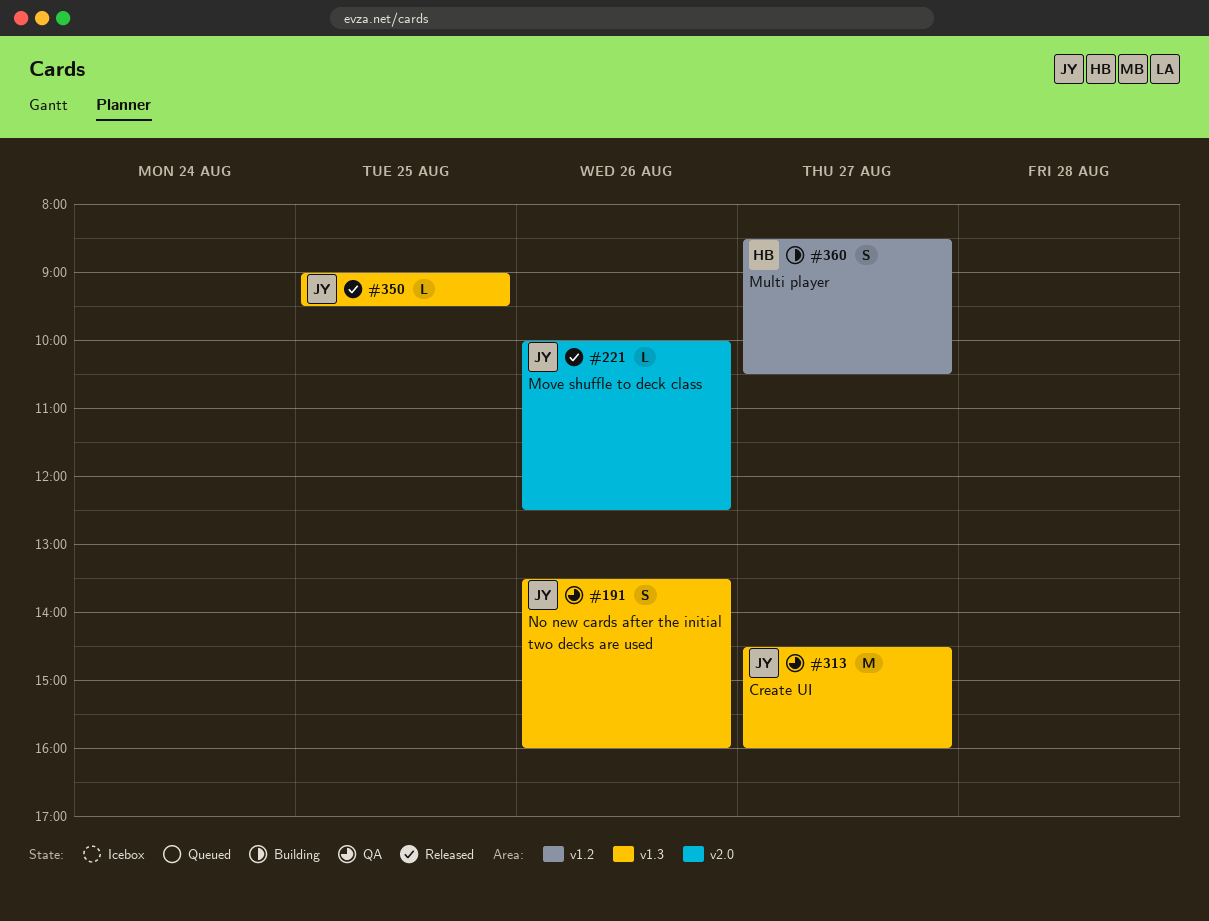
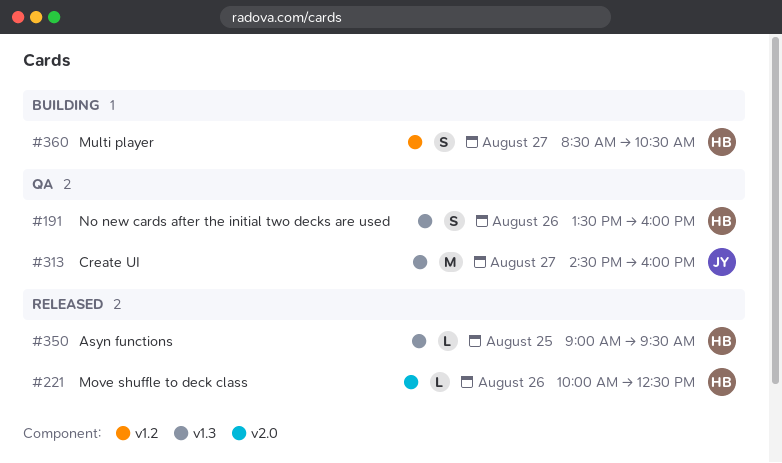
#191, owner: JY -> HB
#221, owner: JY -> HB
#350, owner: JY -> HB

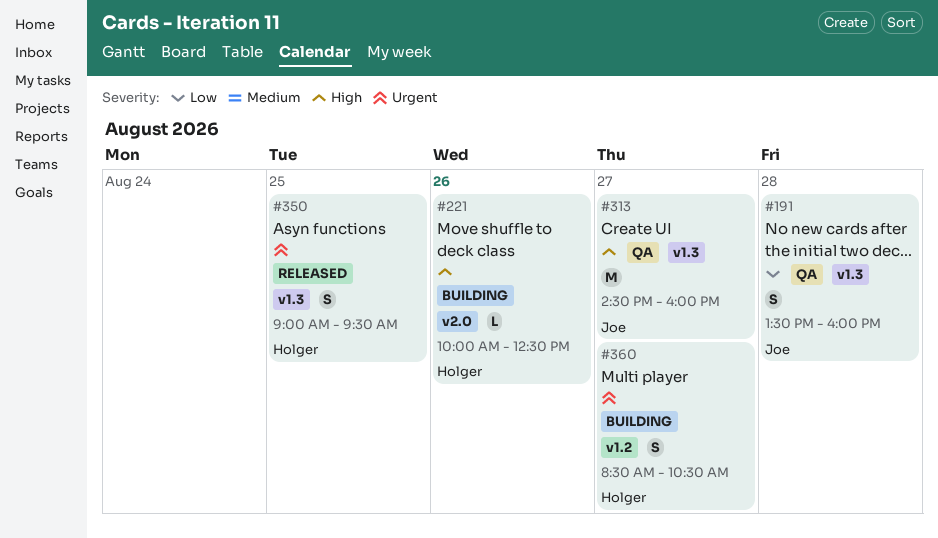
#191, owner: Holger -> Joe
#191, day: Aug 26 -> Aug 28
#221, status: Released -> Building
#350, estimate: L -> S

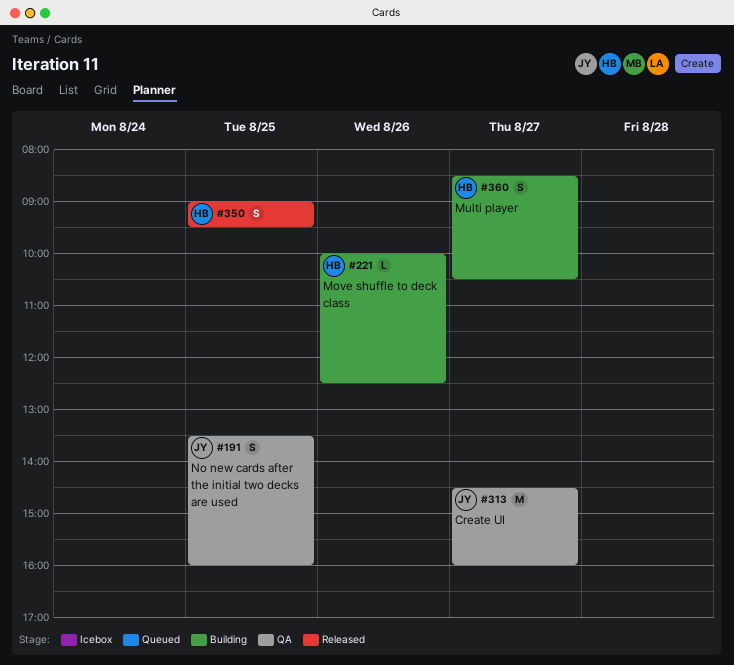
#191, day: Aug 28 -> Aug 25

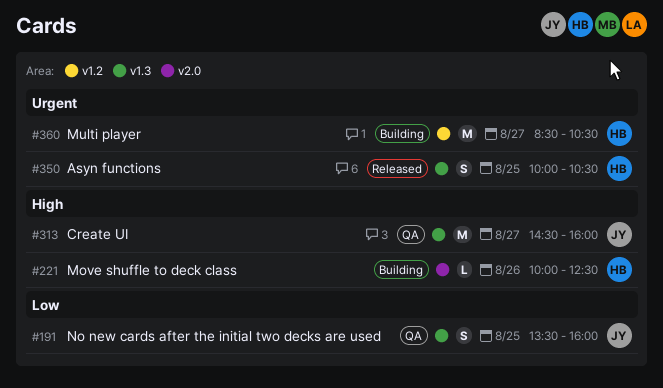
#350, begins: 09:00 -> 10:00
#350, ends: 09:30 -> 10:30
#360, estimate: S -> M

